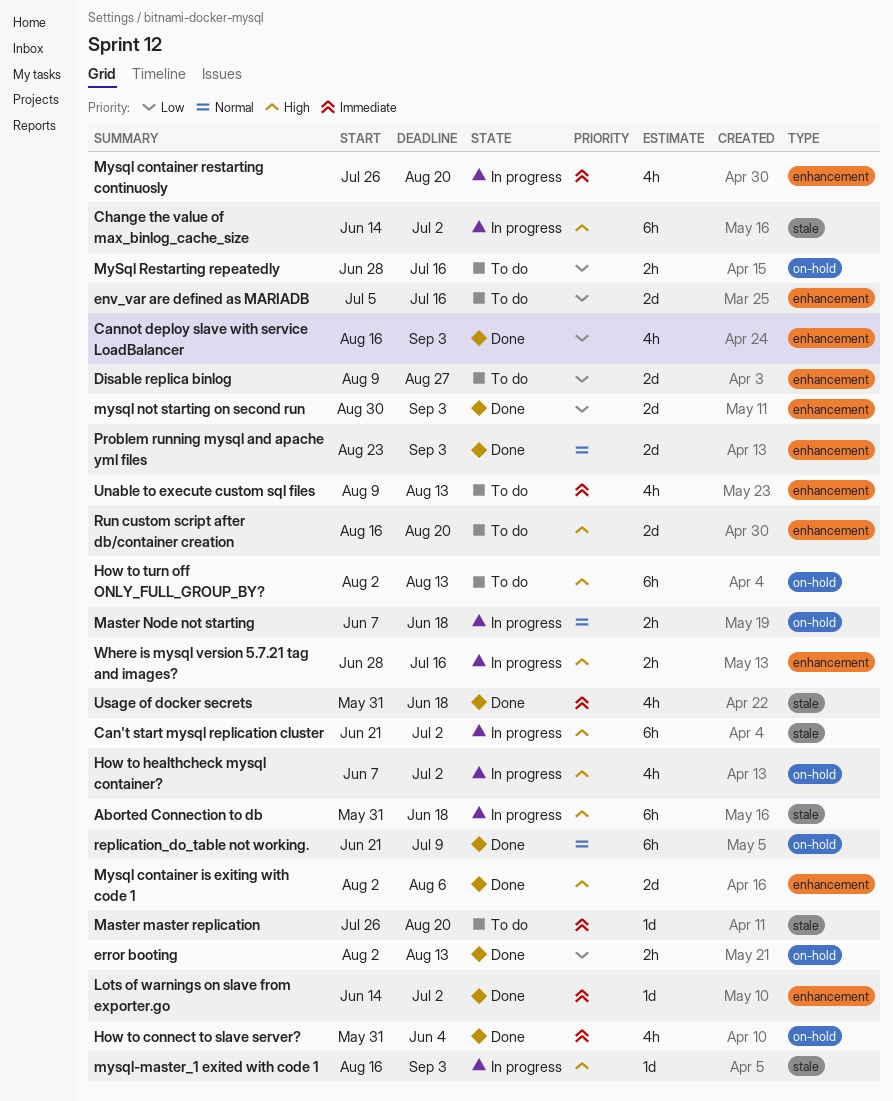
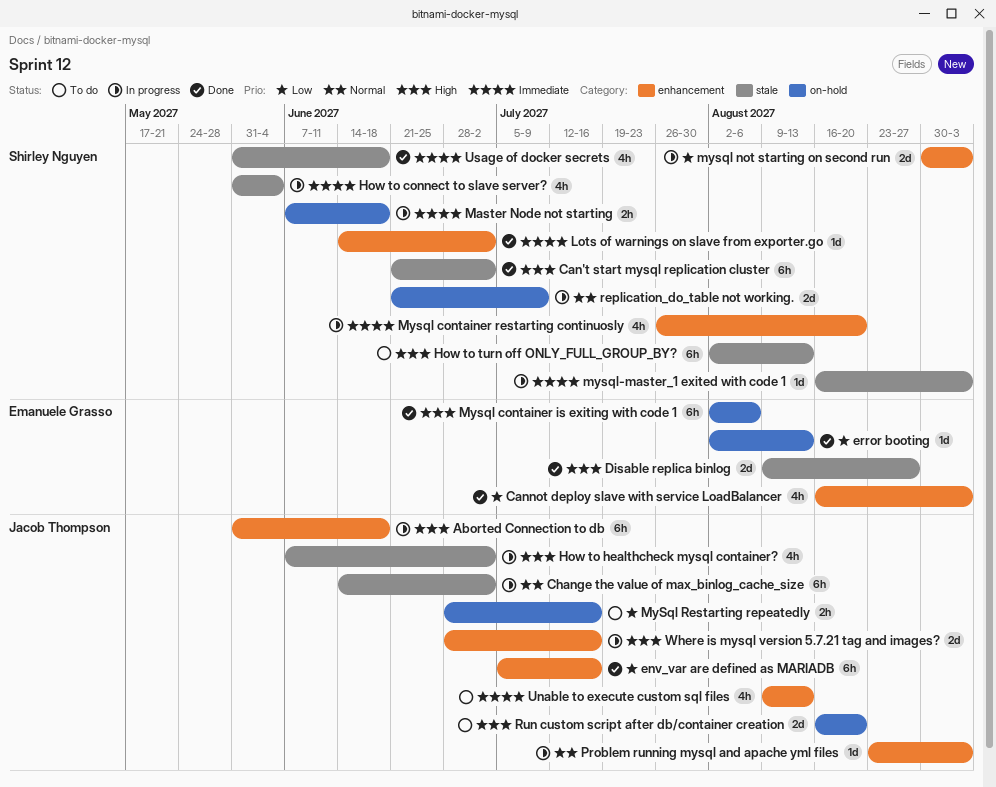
Aborted Connection to db, label: stale -> enhancement
Can't start mysql replication cluster, status: In progress -> Done
Change the value of max_binlog_cache_size, priority: High -> Normal
Disable replica binlog, status: To do -> Done
Disable replica binlog, priority: Low -> High
Disable replica binlog, label: enhancement -> stale
env_var are defined as MARIADB, status: To do -> Done
env_var are defined as MARIADB, estimate: 2d -> 6h
error booting, estimate: 2h -> 1d
How to connect to slave server?, status: Done -> In progress
How to connect to slave server?, label: on-hold -> stale
How to healthcheck mysql container?, label: on-hold -> stale
How to turn off ONLY_FULL_GROUP_BY?, label: on-hold -> stale
Master master replication: present -> none
Master Node not starting, priority: Normal -> Immediate
Mysql container is exiting with code 1, label: enhancement -> on-hold
Mysql container is exiting with code 1, estimate: 2d -> 6h
mysql not starting on second run, status: Done -> In progress
mysql-master_1 exited with code 1, priority: High -> Immediate
Problem running mysql and apache yml files, status: Done -> In progress
Problem running mysql and apache yml files, estimate: 2d -> 1d
replication_do_table not working., status: Done -> In progress
replication_do_table not working., estimate: 6h -> 2d
Run custom script after db/container creation, label: enhancement -> on-hold
Where is mysql version 5.7.21 tag and images?, estimate: 2h -> 2d

